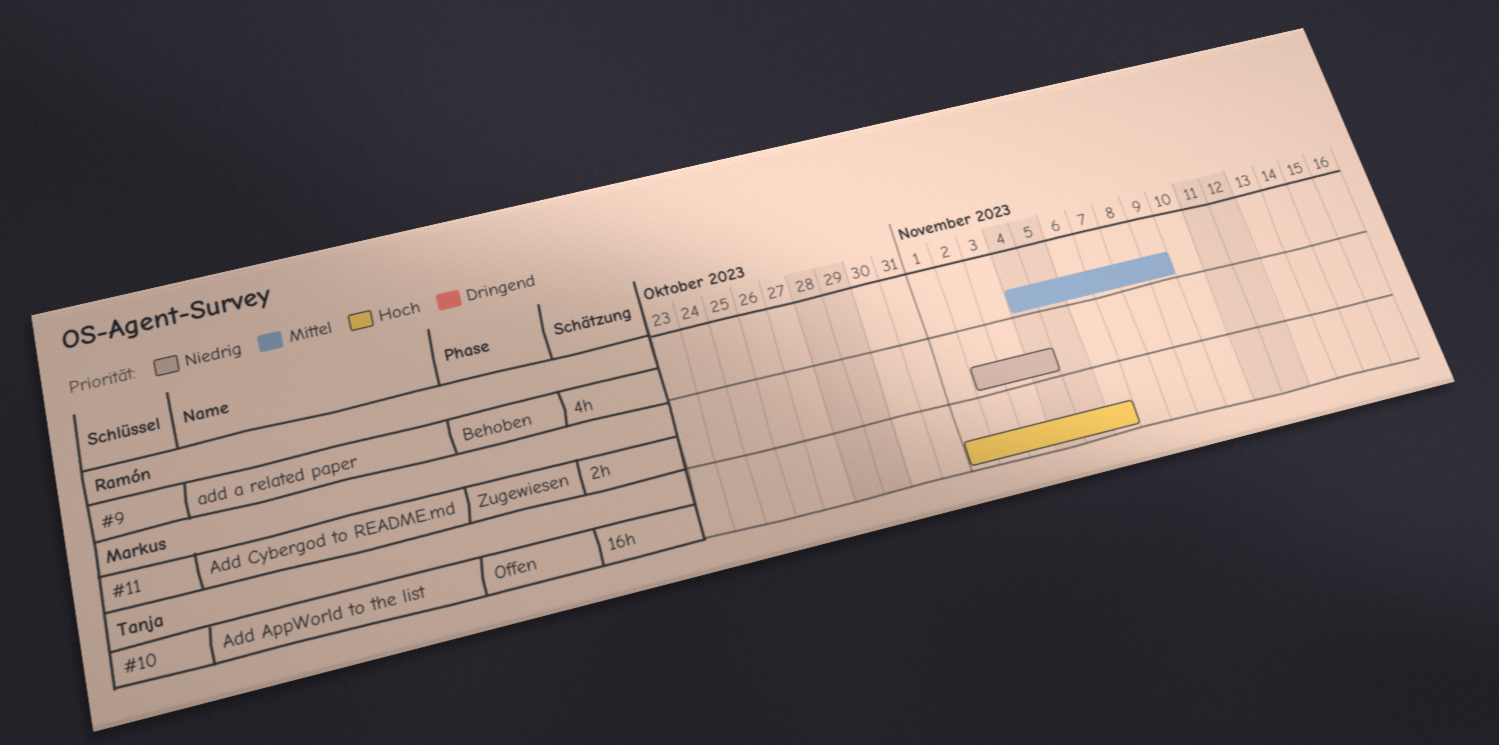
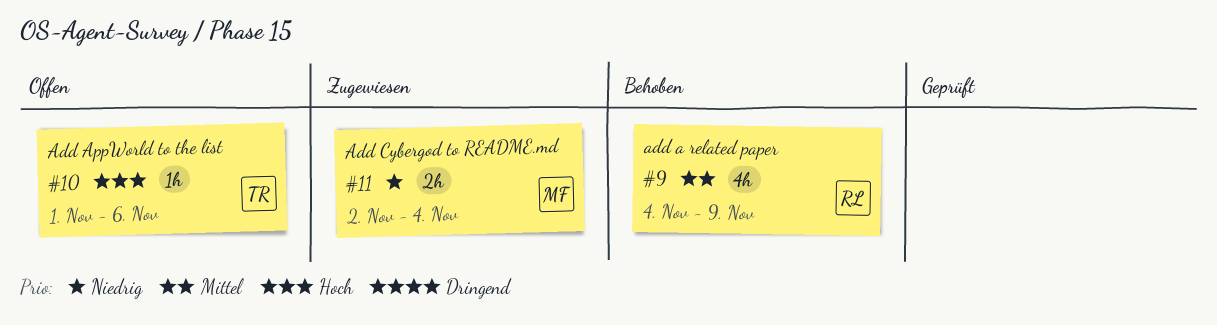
#10, estimate: 16h -> 1h

